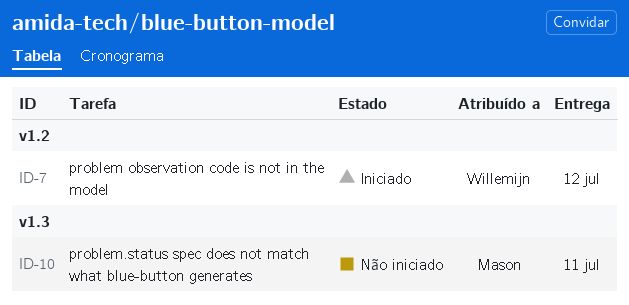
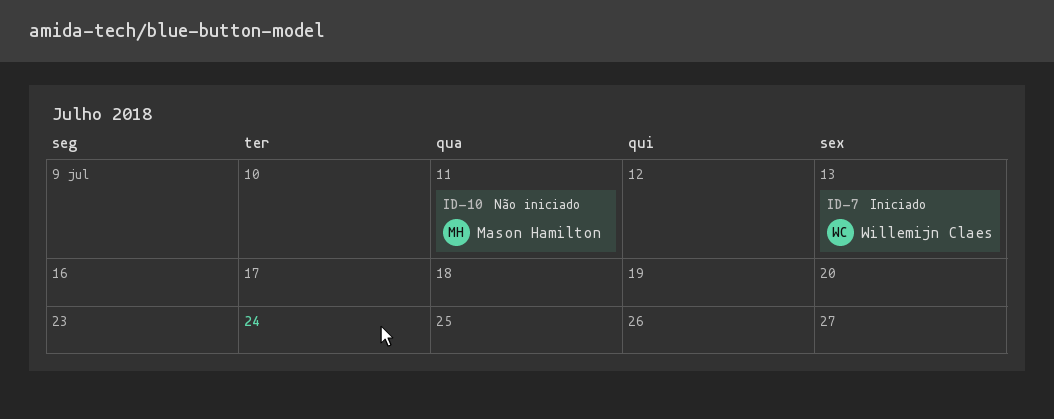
ID-7, due: Jul 12 -> Jul 13

